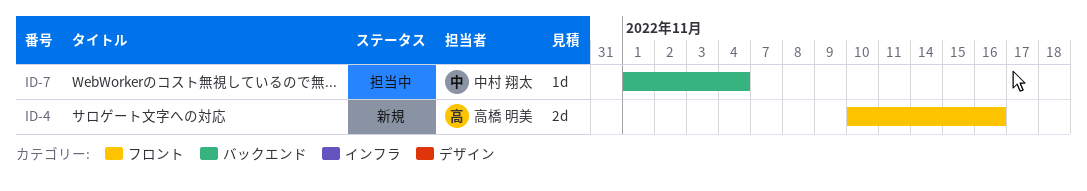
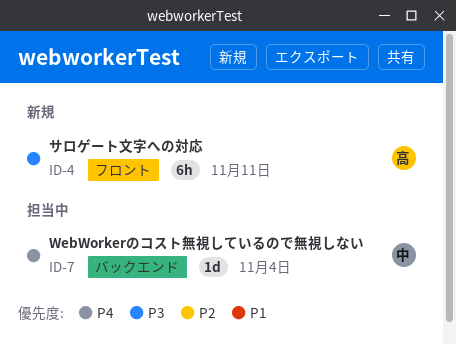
ID-4, estimate: 2d -> 6h
ID-4, due: Nov 16 -> Nov 11

